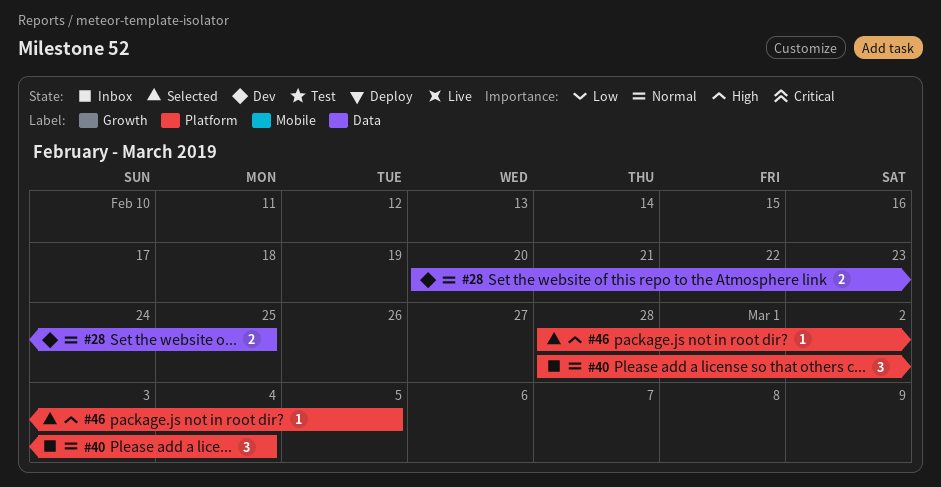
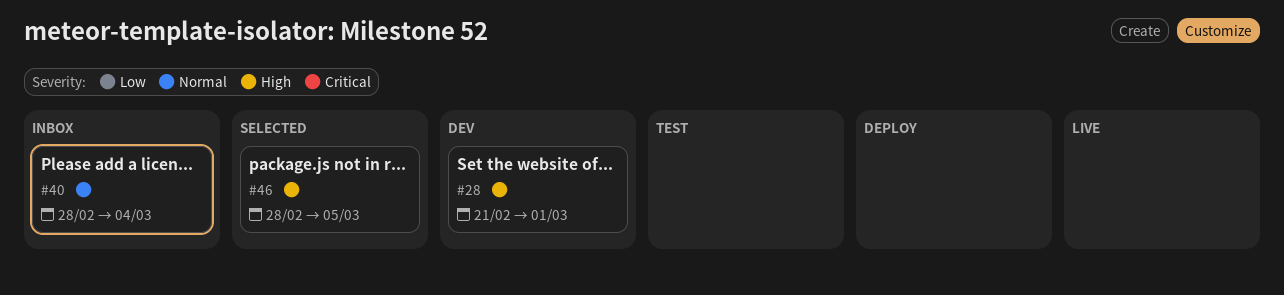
#28, priority: Normal -> High
#28, start: Feb 20 -> Feb 21
#28, due: Feb 25 -> Mar 1

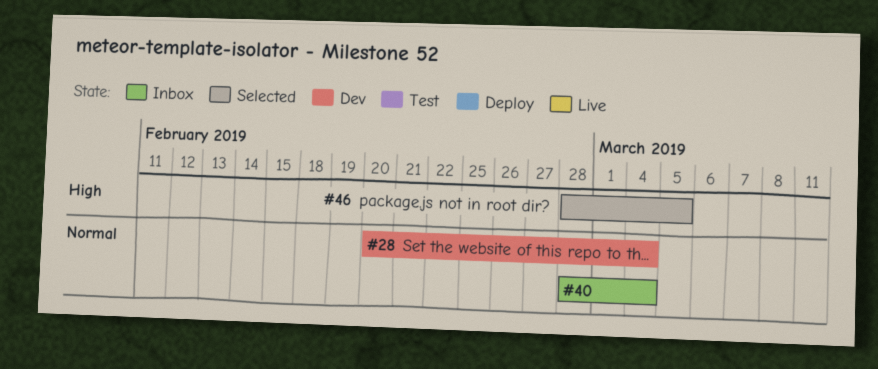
#28, priority: High -> Normal
#28, start: Feb 21 -> Feb 20
#28, due: Mar 1 -> Mar 4

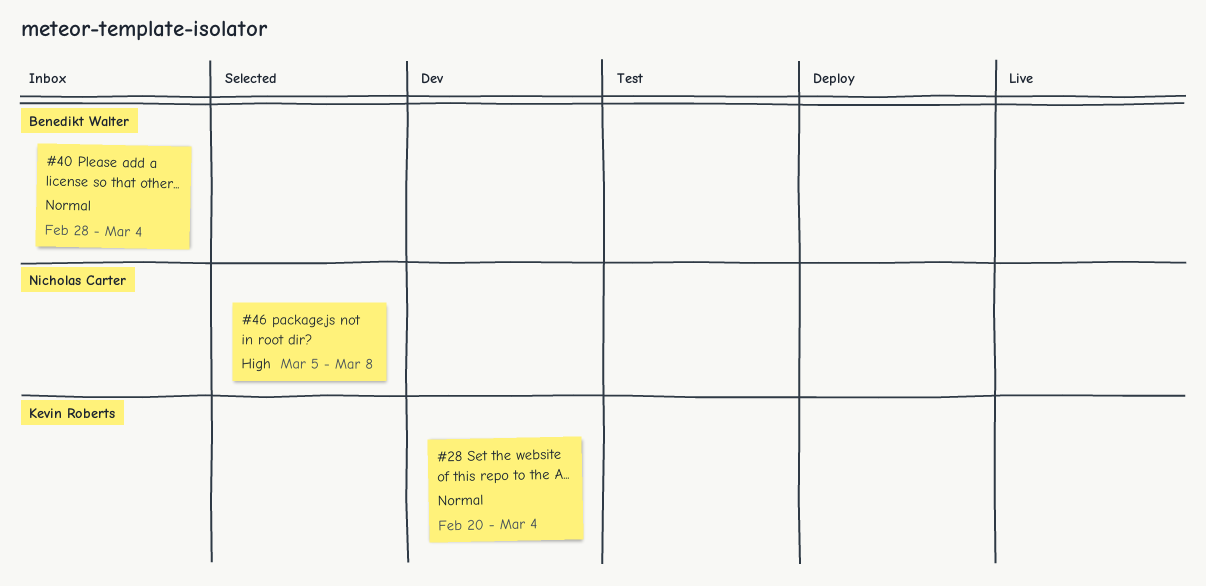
#46, start: Feb 28 -> Mar 5
#46, due: Mar 5 -> Mar 8

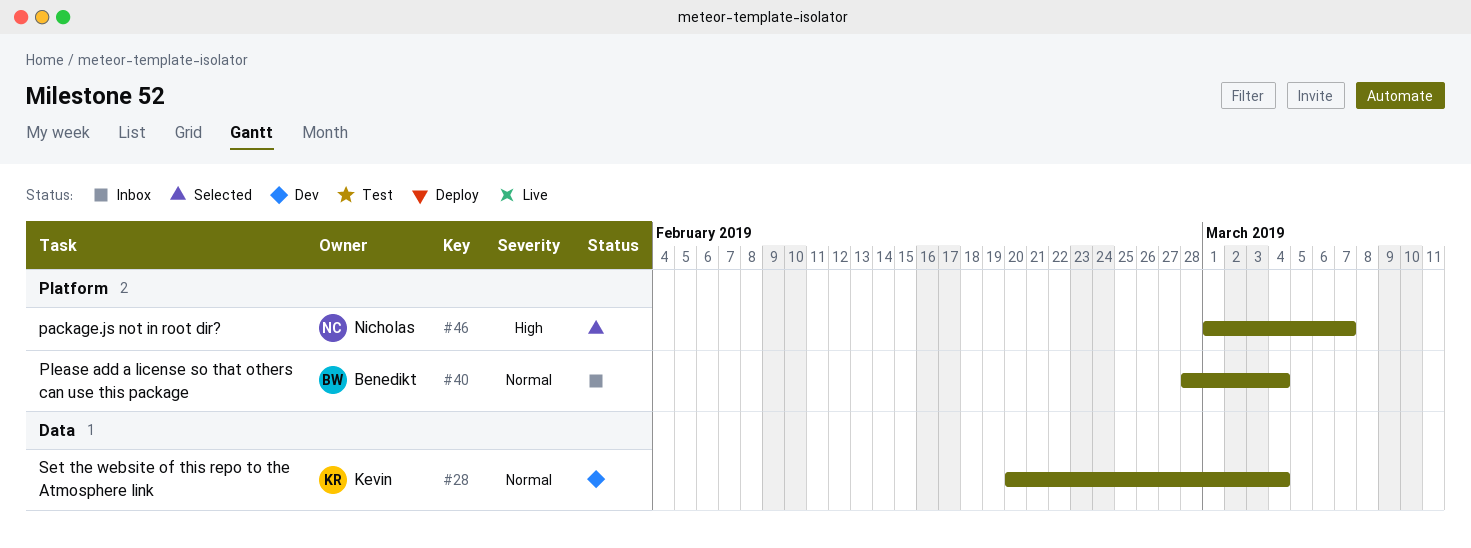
#46, start: Mar 5 -> Mar 1
#46, due: Mar 8 -> Mar 7

